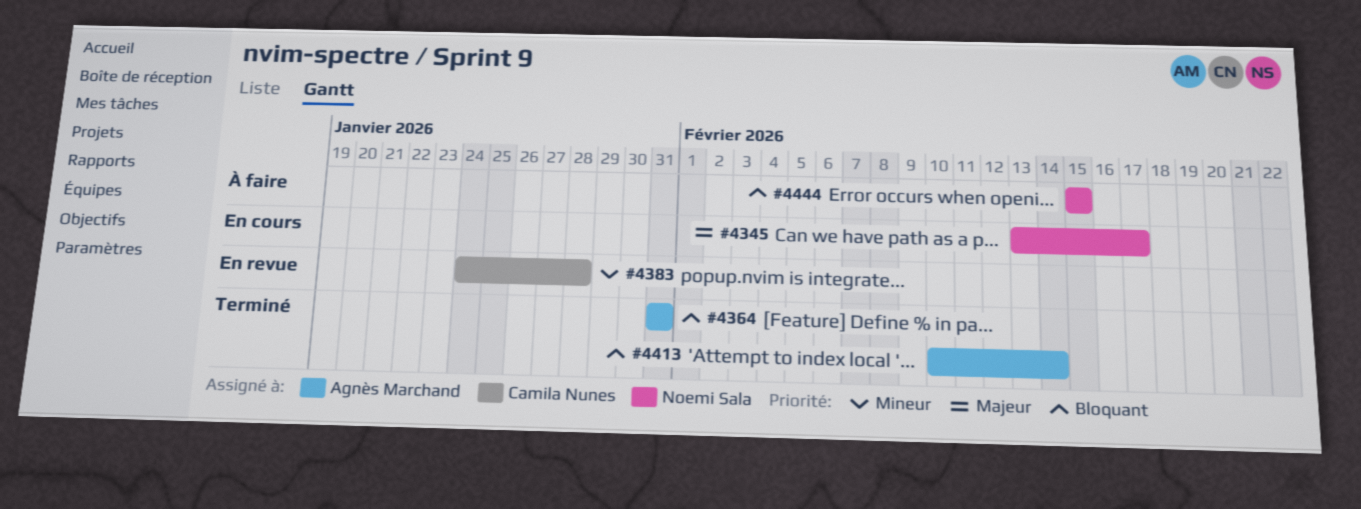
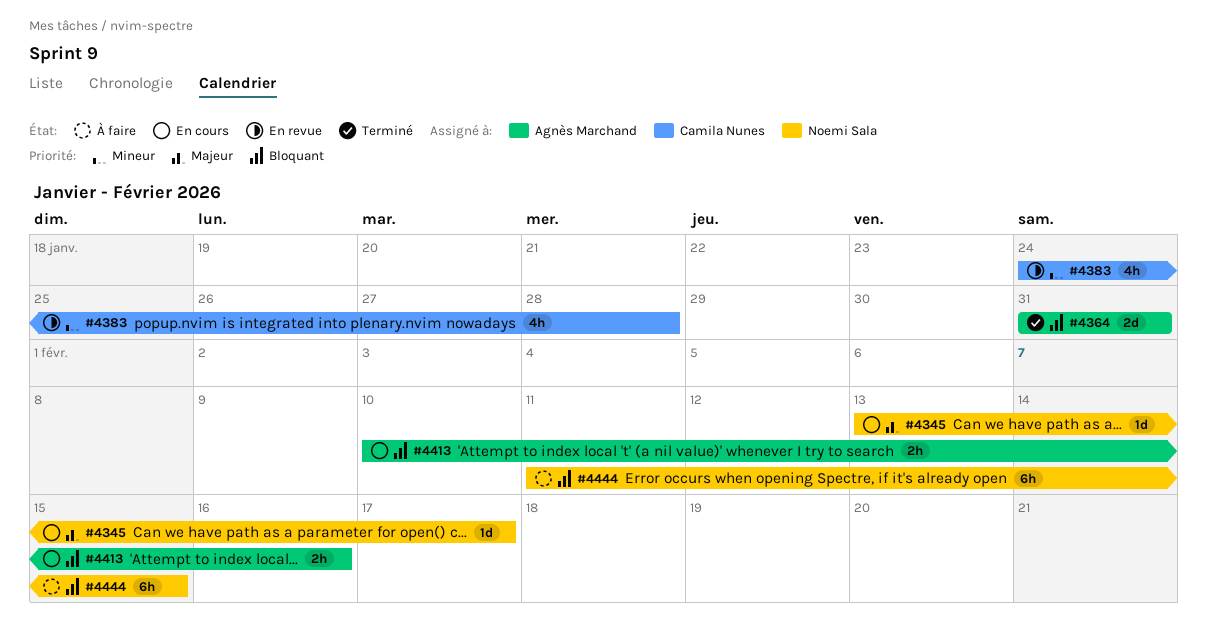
#4413, status: Terminé -> En cours
#4413, due: Feb 14 -> Feb 16
#4444, start: Feb 15 -> Feb 11

